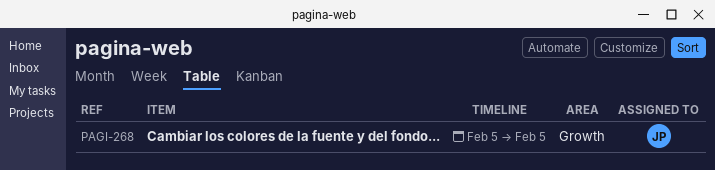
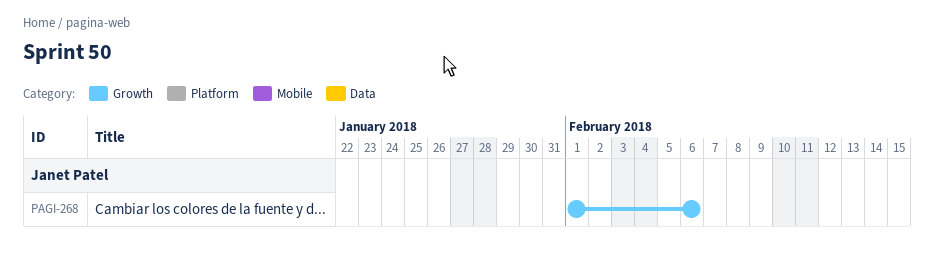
PAGI-268, start: Feb 5 -> Feb 1
PAGI-268, due: Feb 5 -> Feb 6

